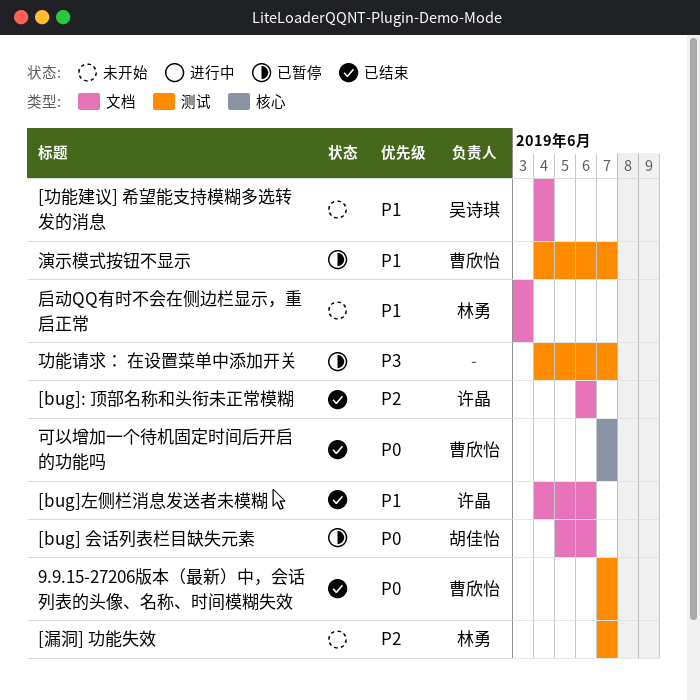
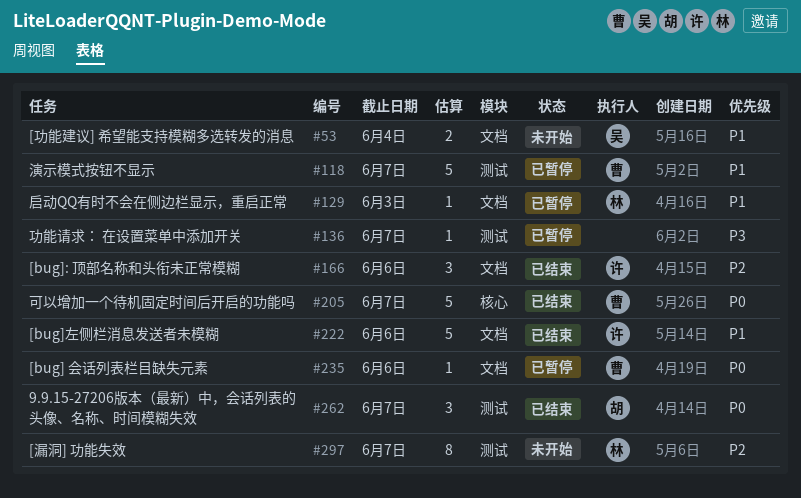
9.9.15-27206版本（最新）中，会话列表的头像、名称、时间模糊失效, owner: 曹欣怡 -> 胡佳怡
[bug] 会话列表栏目缺失元素, owner: 胡佳怡 -> 曹欣怡
启动QQ有时不会在侧边栏显示，重启正常, status: 未开始 -> 已暂停

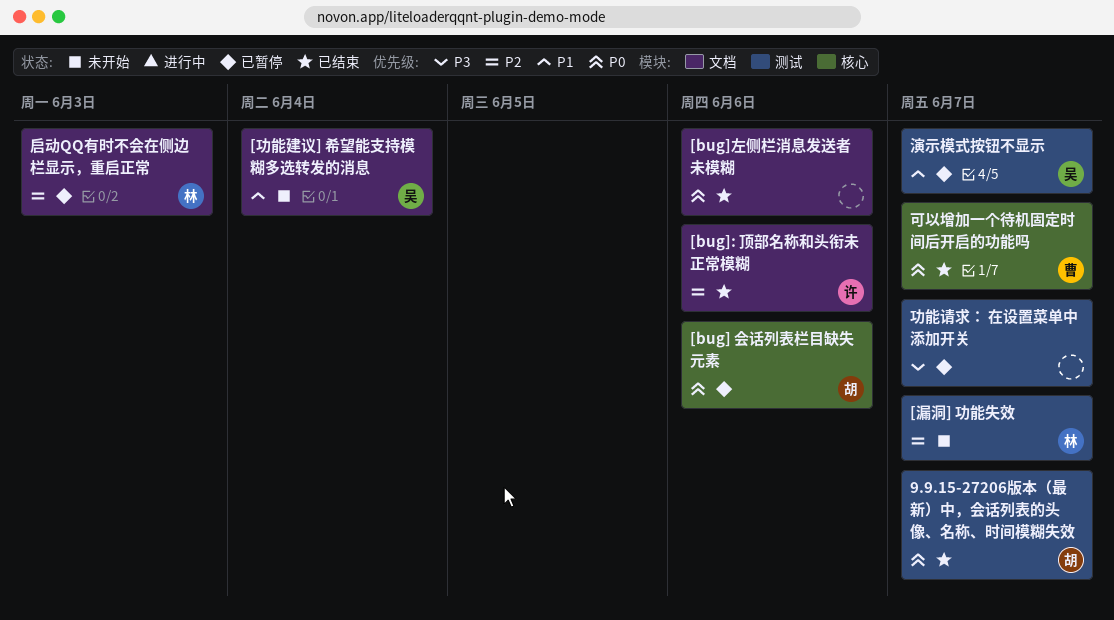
[bug] 会话列表栏目缺失元素, owner: 曹 -> 胡
[bug] 会话列表栏目缺失元素, label: 文档 -> 核心
[bug]左侧栏消息发送者未模糊, owner: 许 -> none
[bug]左侧栏消息发送者未模糊, priority: P1 -> P0
启动QQ有时不会在侧边栏显示，重启正常, priority: P1 -> P2
演示模式按钮不显示, owner: 曹 -> 吴

